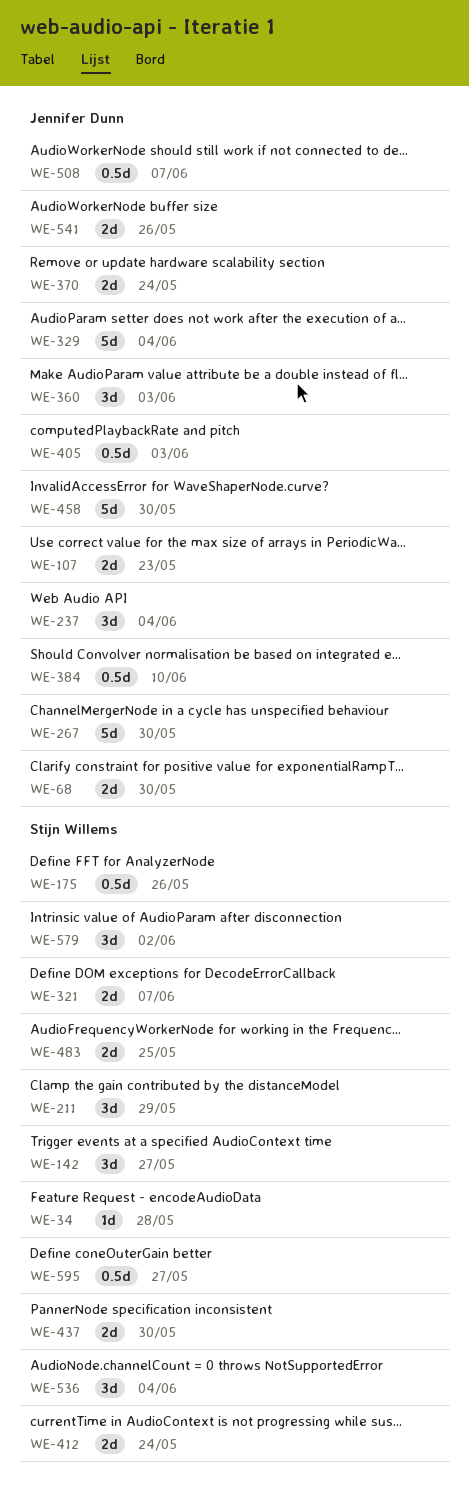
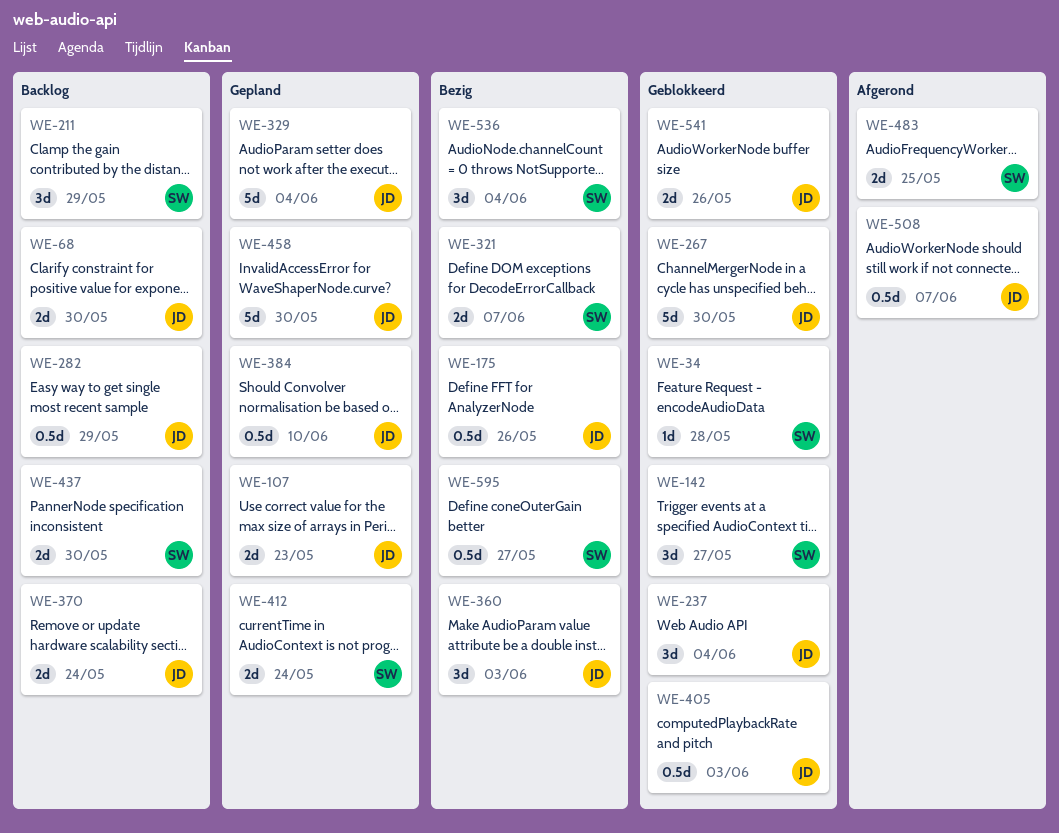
WE-175, owner: Stijn Willems -> Jennifer Dunn
WE-282: none -> present
WE-579: present -> none

